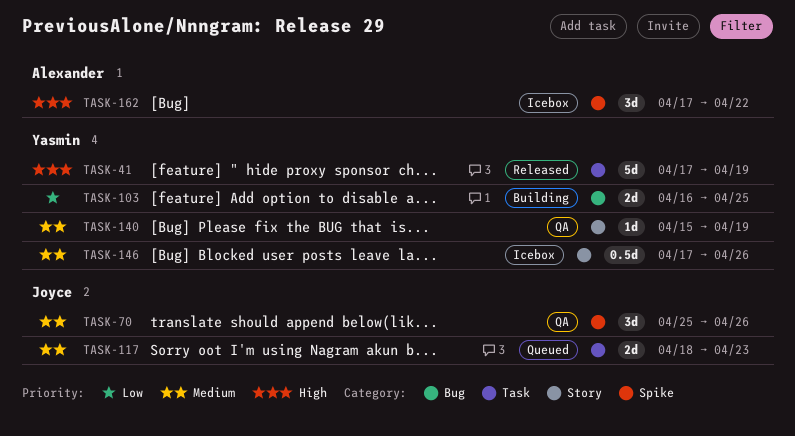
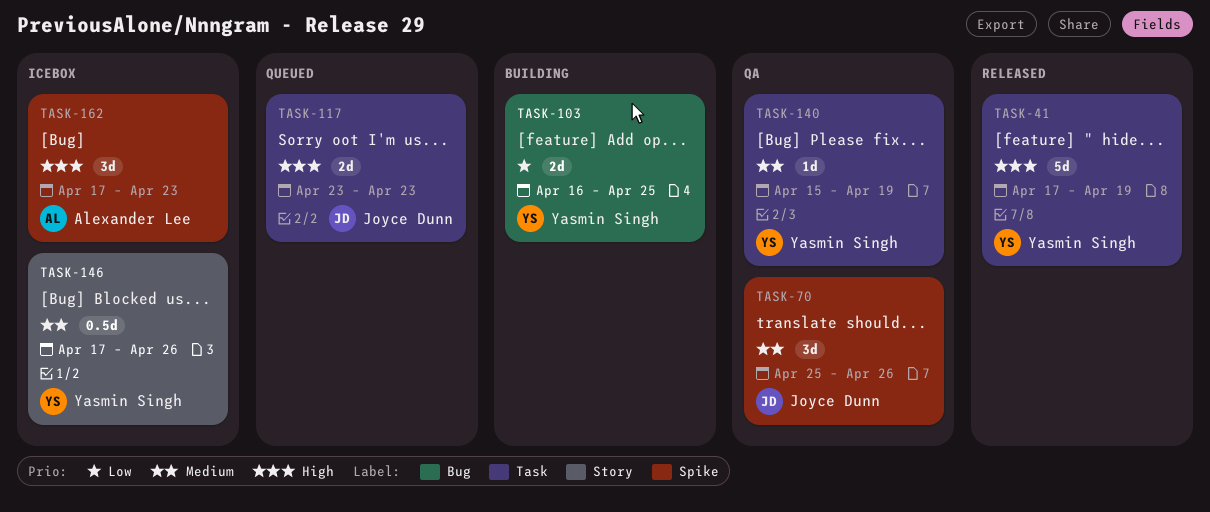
TASK-117, priority: Medium -> High
TASK-117, start: Apr 18 -> Apr 23
TASK-140, label: Story -> Task
TASK-162, due: Apr 22 -> Apr 23

